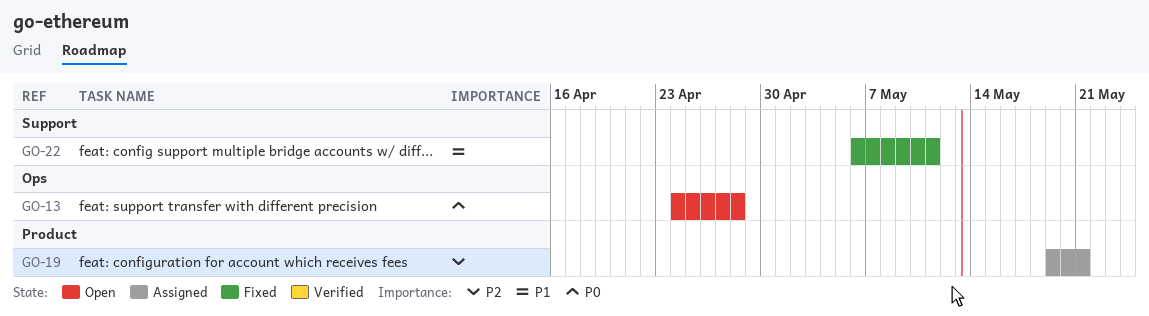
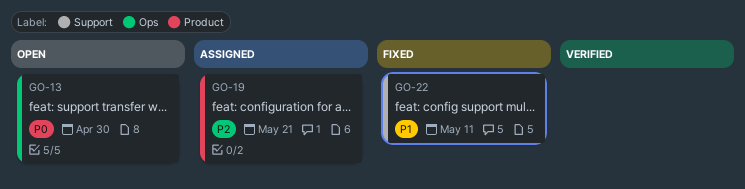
GO-13, due: Apr 28 -> Apr 30

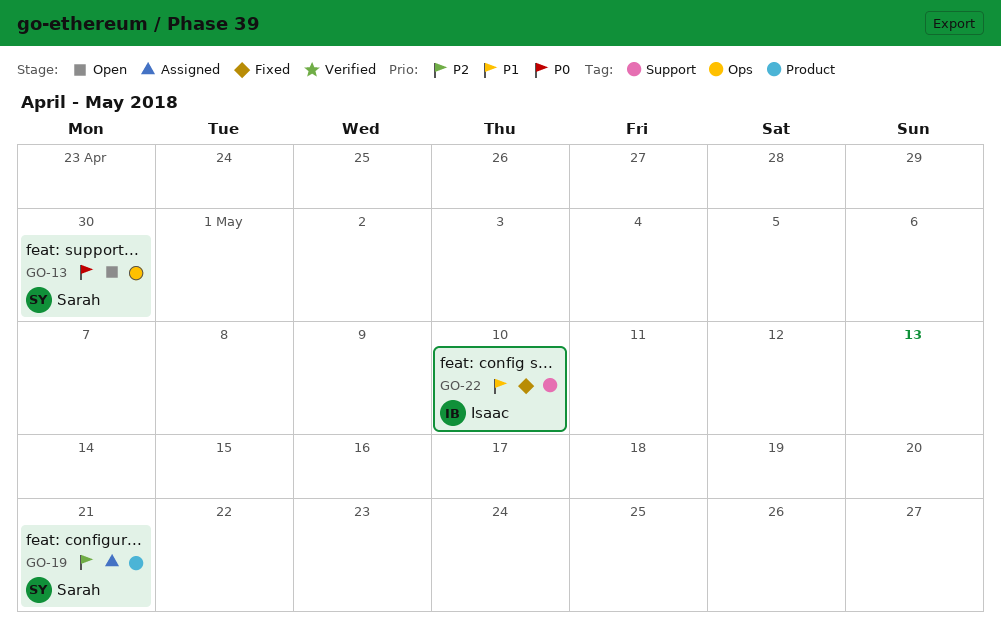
GO-22, due: May 11 -> May 10

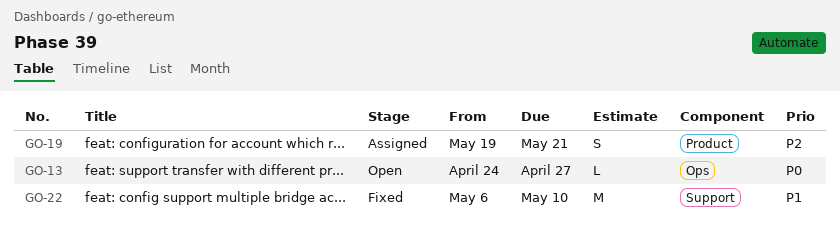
GO-13, due: Apr 30 -> Apr 27

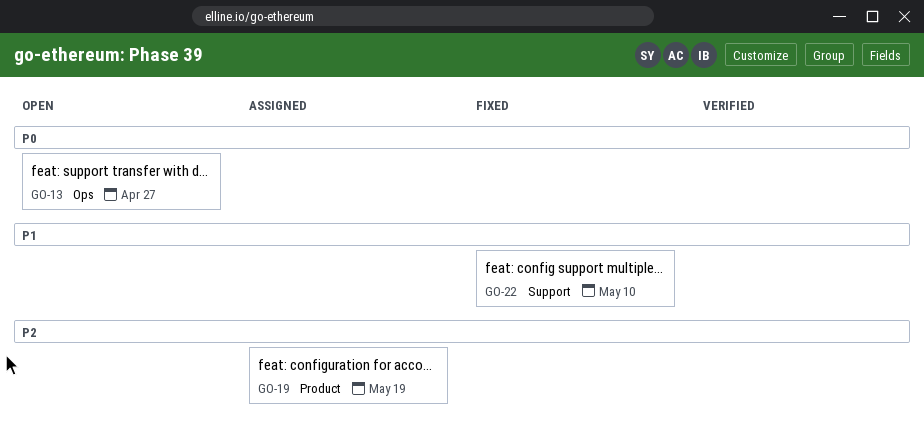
GO-19, due: May 21 -> May 19

